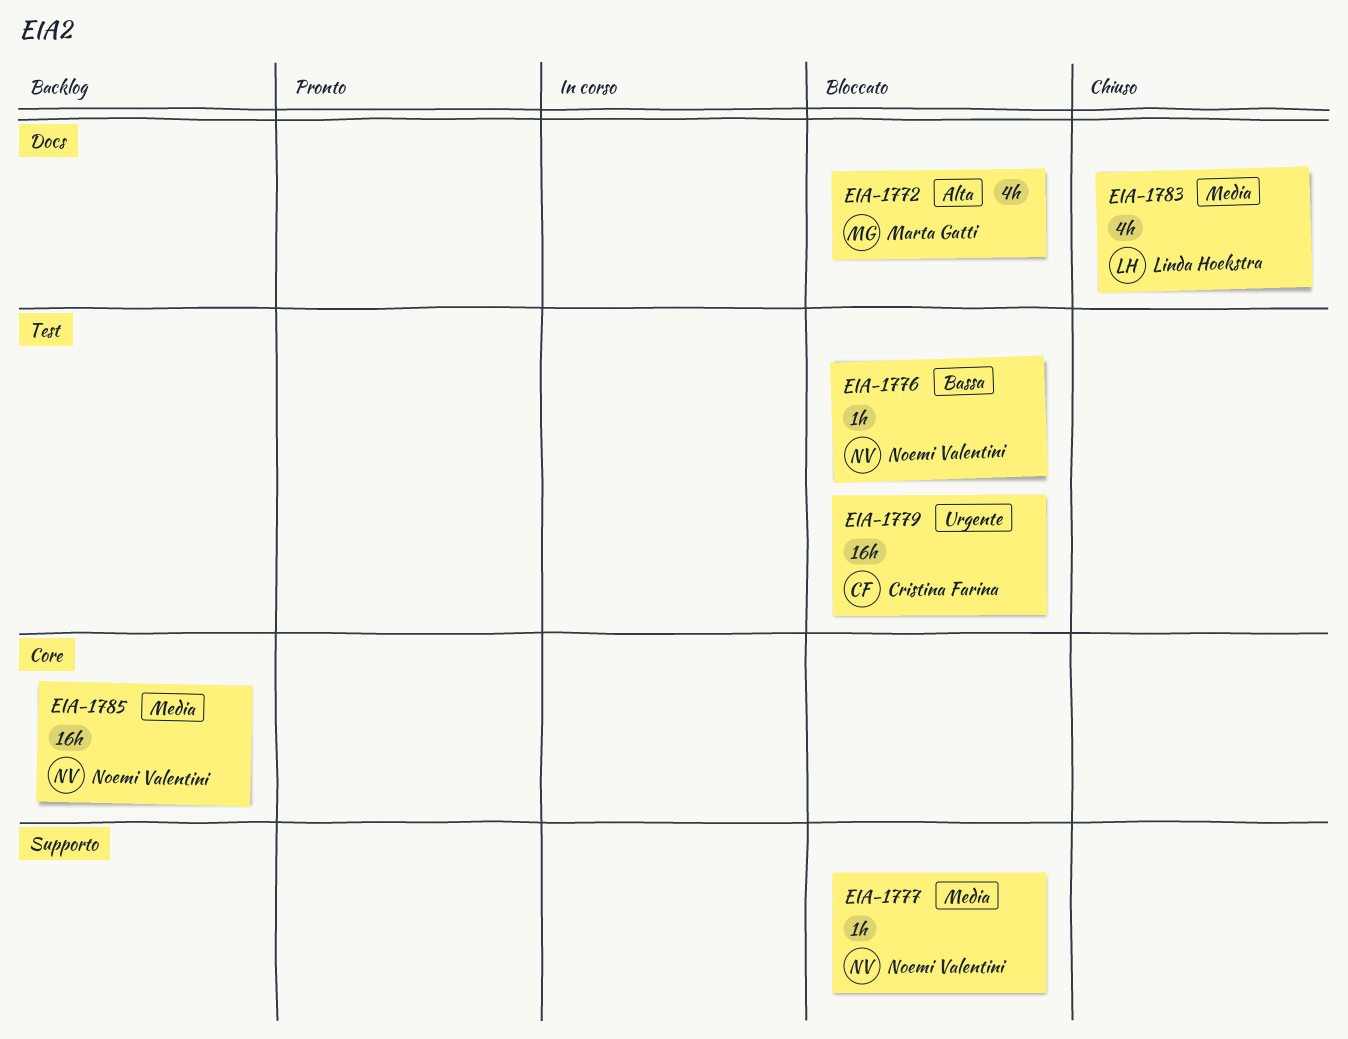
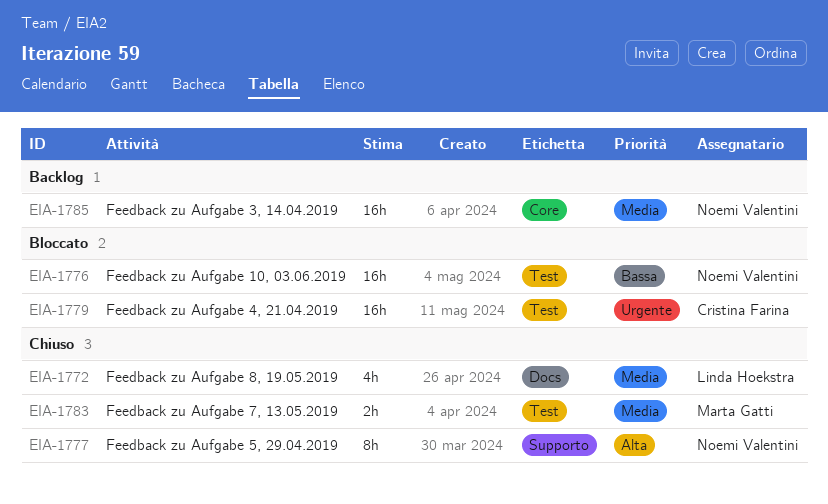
EIA-1772, status: Bloccato -> Chiuso
EIA-1772, owner: Marta Gatti -> Linda Hoekstra
EIA-1772, priority: Alta -> Media
EIA-1776, estimate: 1h -> 16h
EIA-1777, status: Bloccato -> Chiuso
EIA-1777, priority: Media -> Alta
EIA-1777, estimate: 1h -> 8h
EIA-1783, owner: Linda Hoekstra -> Marta Gatti
EIA-1783, label: Docs -> Test
EIA-1783, estimate: 4h -> 2h

